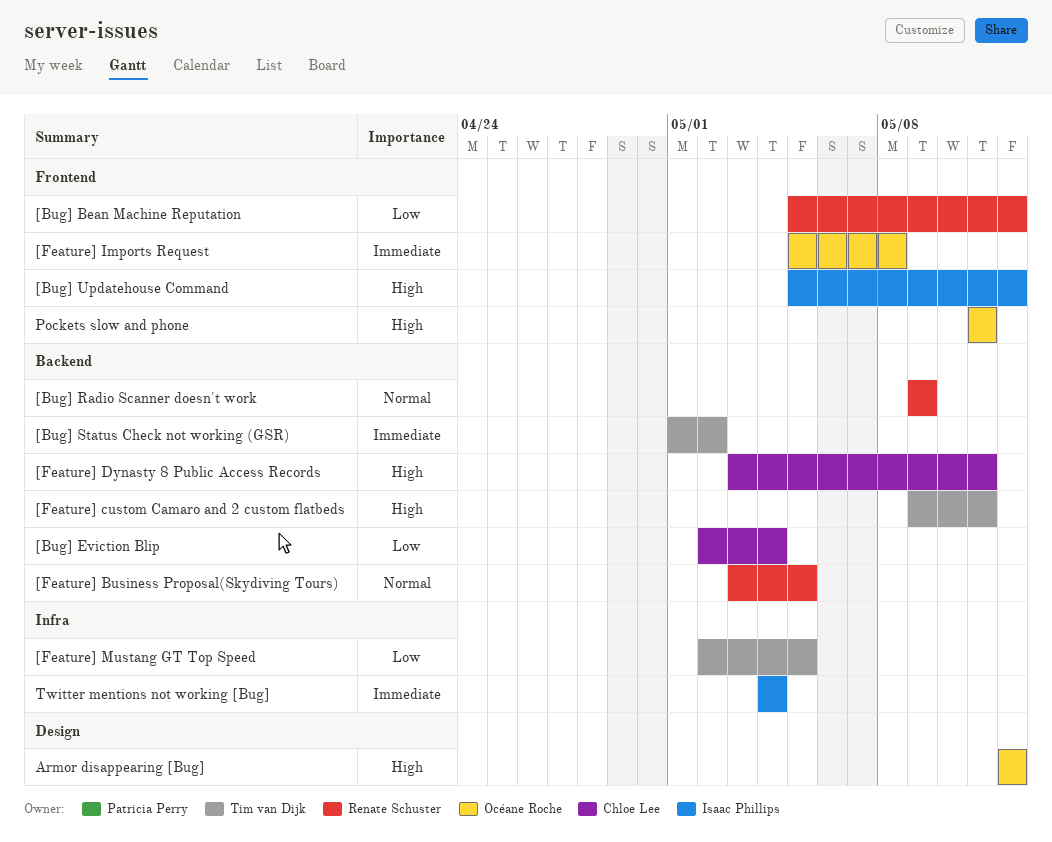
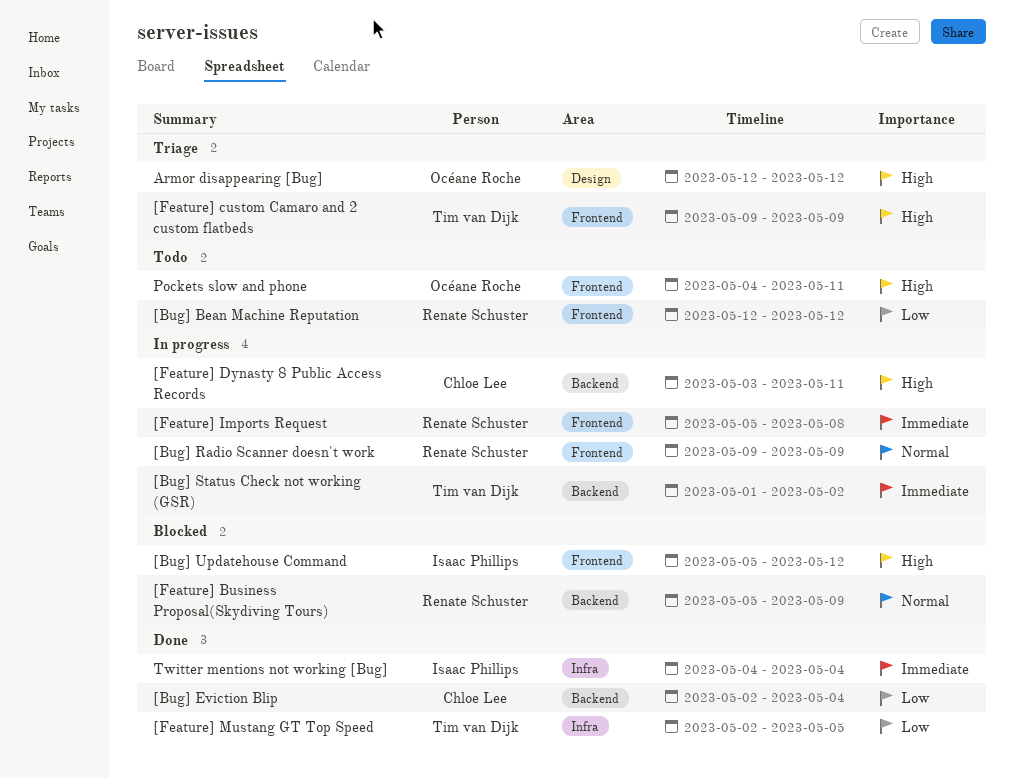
[Bug] Bean Machine Reputation, start: May 5 -> May 12
[Bug] Radio Scanner doesn't work, label: Backend -> Frontend
[Feature] Business Proposal(Skydiving Tours), start: May 3 -> May 5
[Feature] Business Proposal(Skydiving Tours), due: May 5 -> May 9
[Feature] custom Camaro and 2 custom flatbeds, label: Backend -> Frontend
[Feature] custom Camaro and 2 custom flatbeds, due: May 11 -> May 9
[Feature] Imports Request, owner: Océane Roche -> Renate Schuster
Pockets slow and phone, start: May 11 -> May 4

